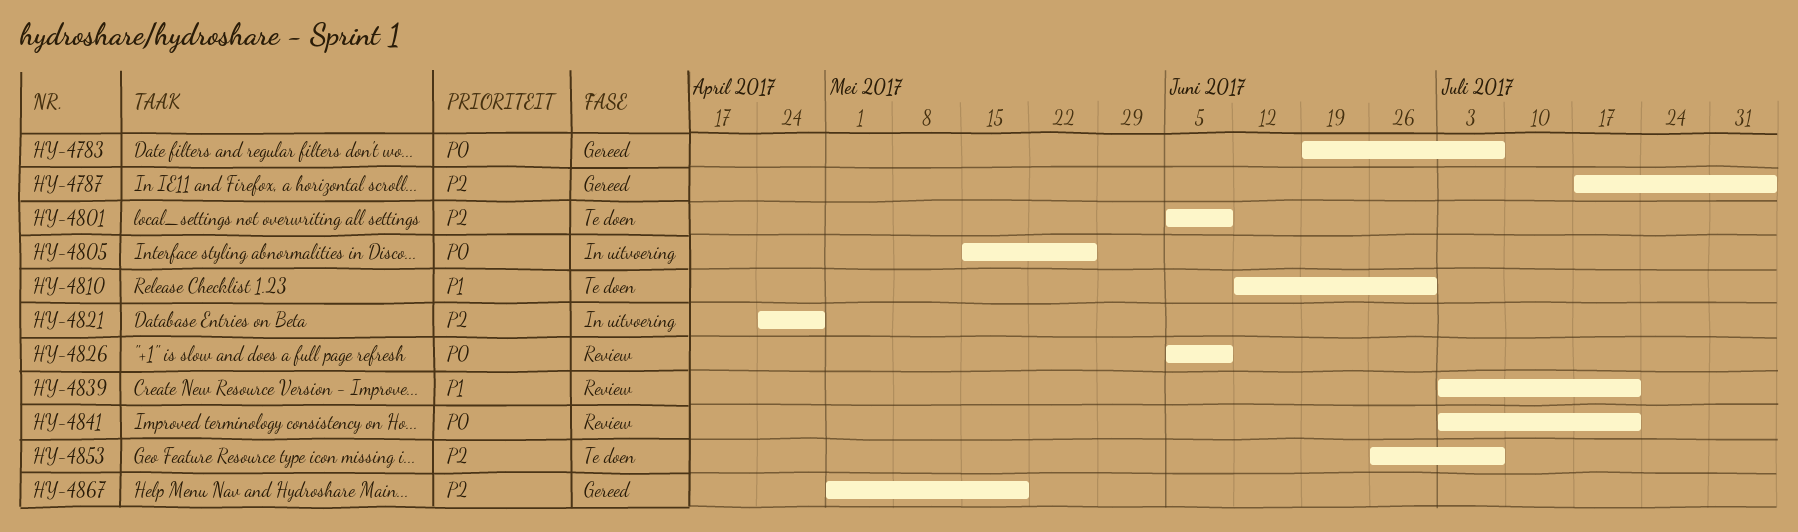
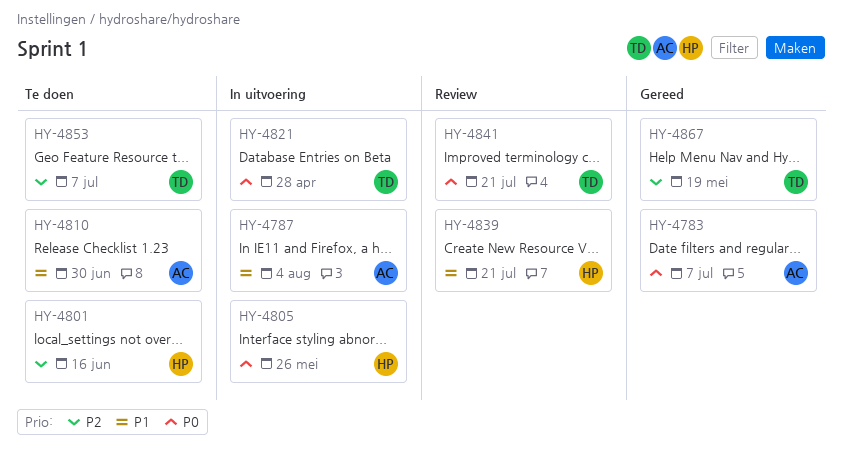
HY-4787, status: Gereed -> In uitvoering
HY-4787, priority: P2 -> P1
HY-4801, due: Jun 9 -> Jun 16
HY-4821, priority: P2 -> P0
HY-4826: present -> none

